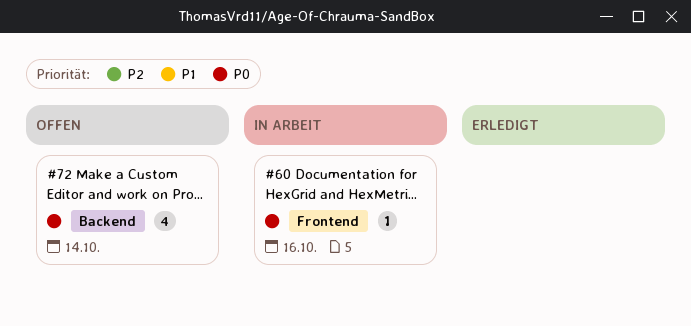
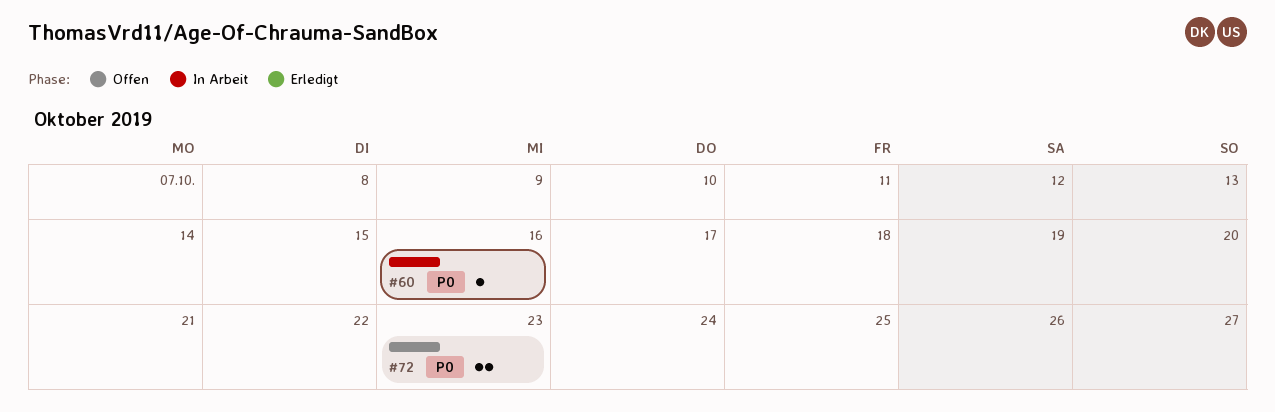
#72, estimate: 4 -> 2
#72, due: Oct 14 -> Oct 23

